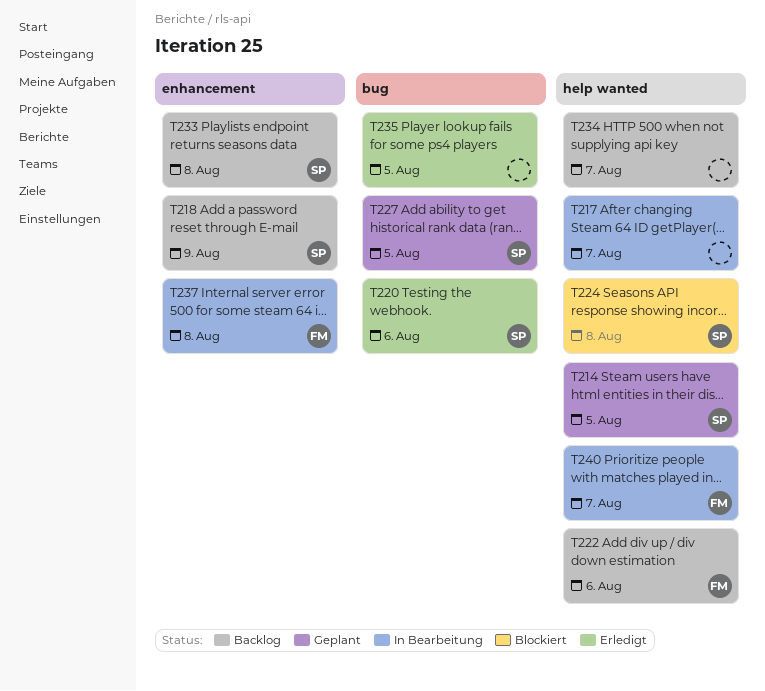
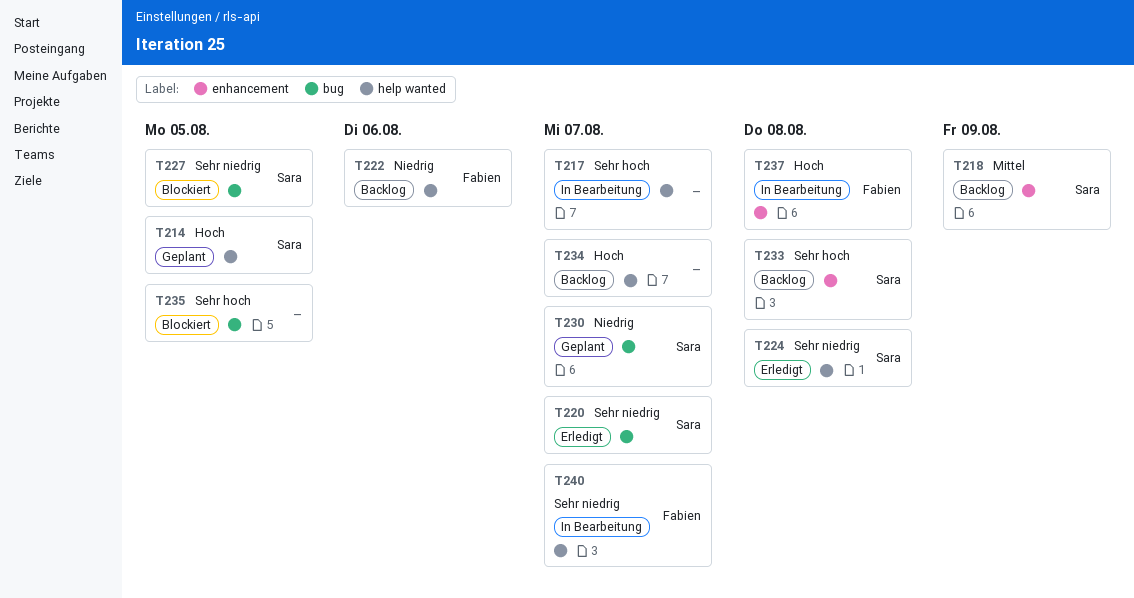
T220, due: Aug 6 -> Aug 7
T224, status: Blockiert -> Erledigt
T227, status: Geplant -> Blockiert
T230: none -> present
T235, status: Erledigt -> Blockiert

